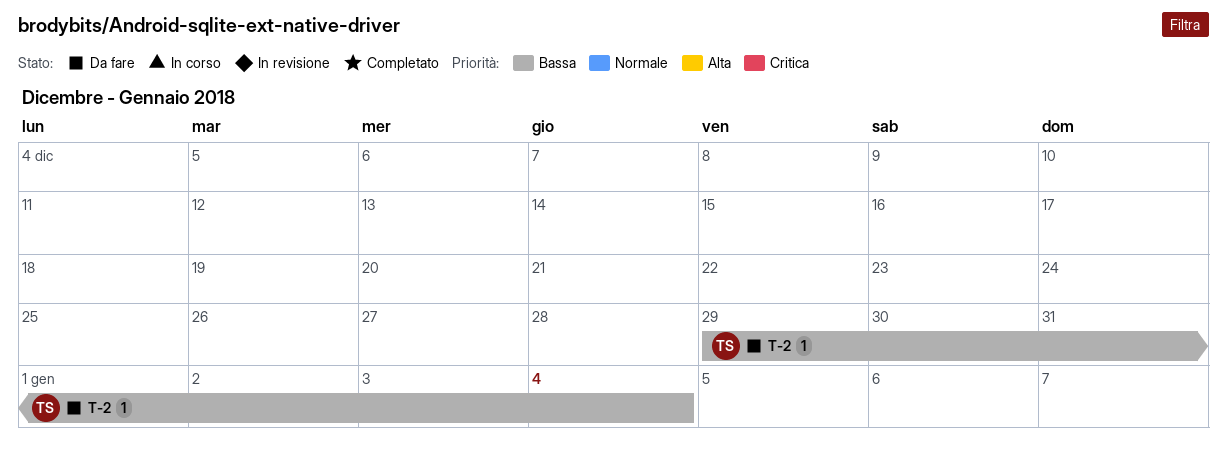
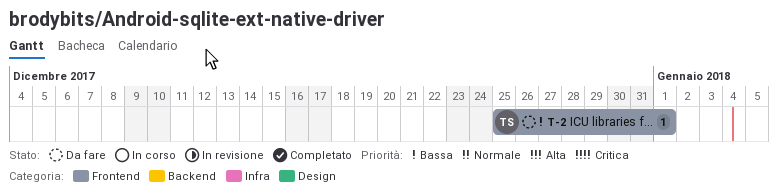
T-2, start: Dec 29 -> Dec 25
T-2, due: Jan 4 -> Jan 1

